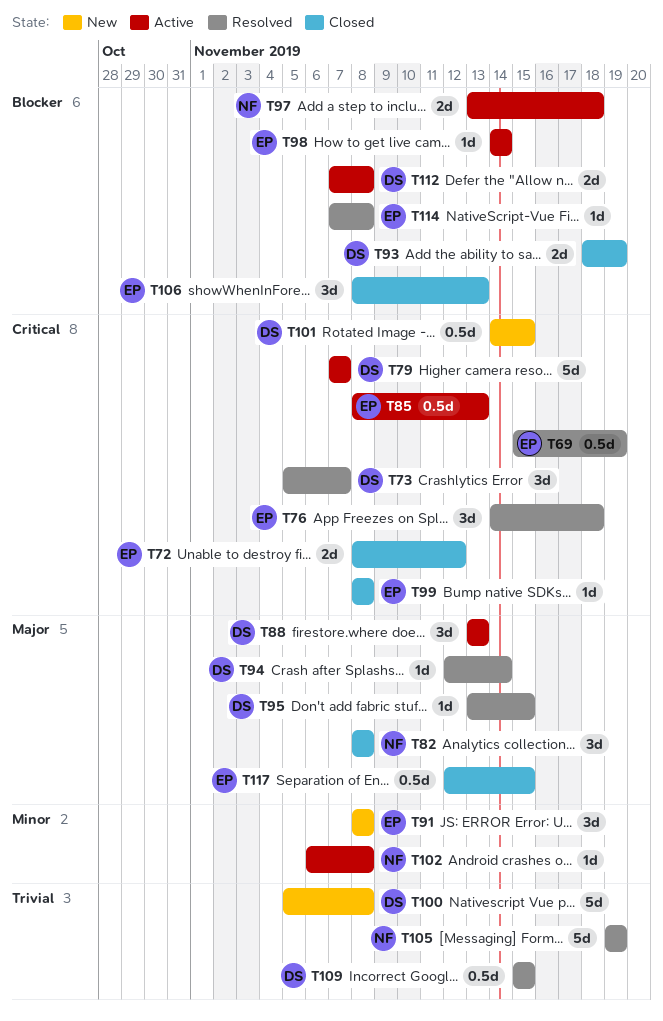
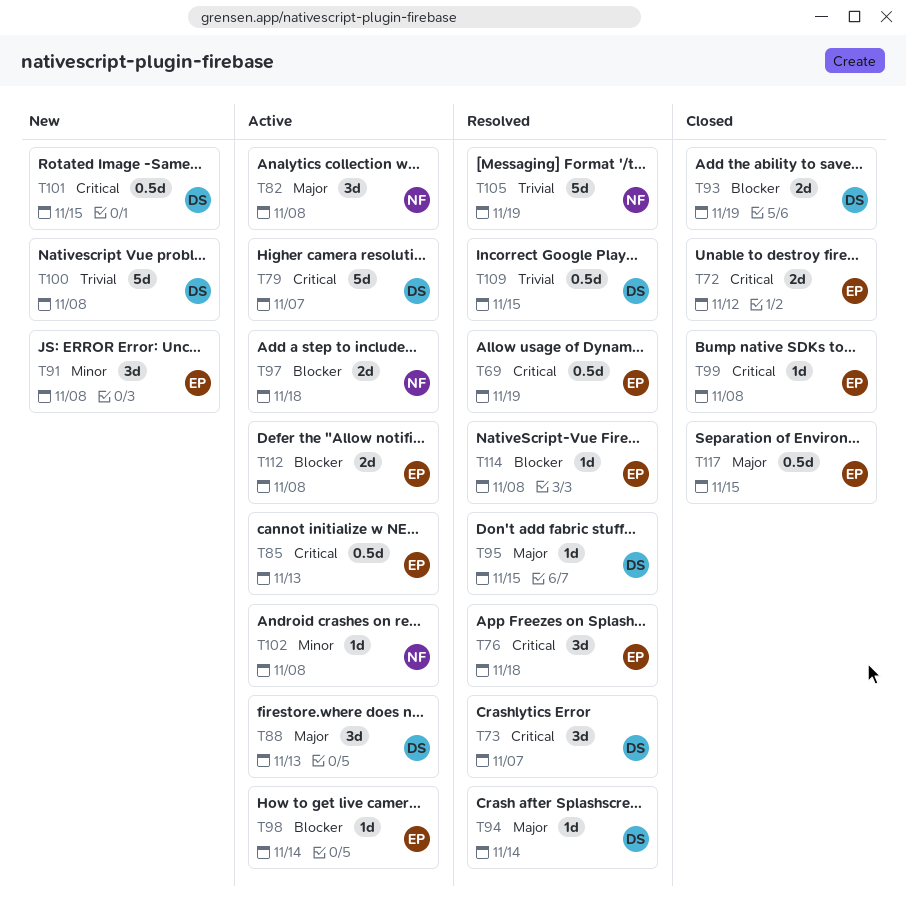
T82, status: Closed -> Active
T106: present -> none
T112, owner: DS -> EP

